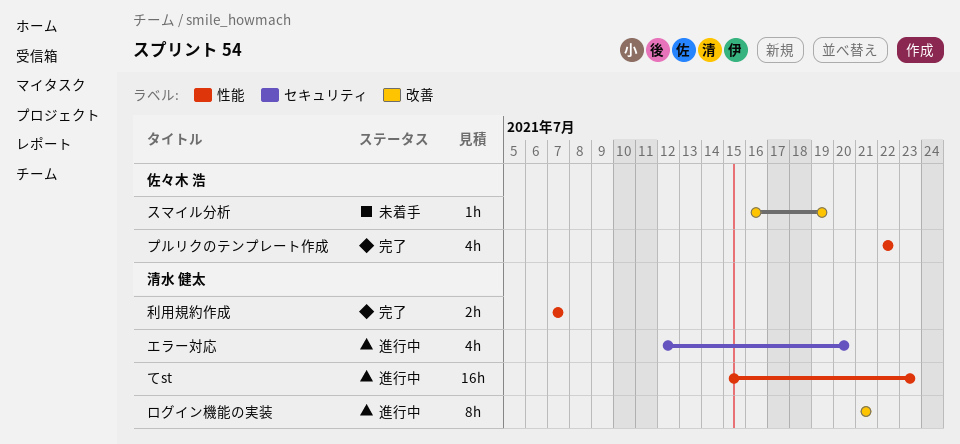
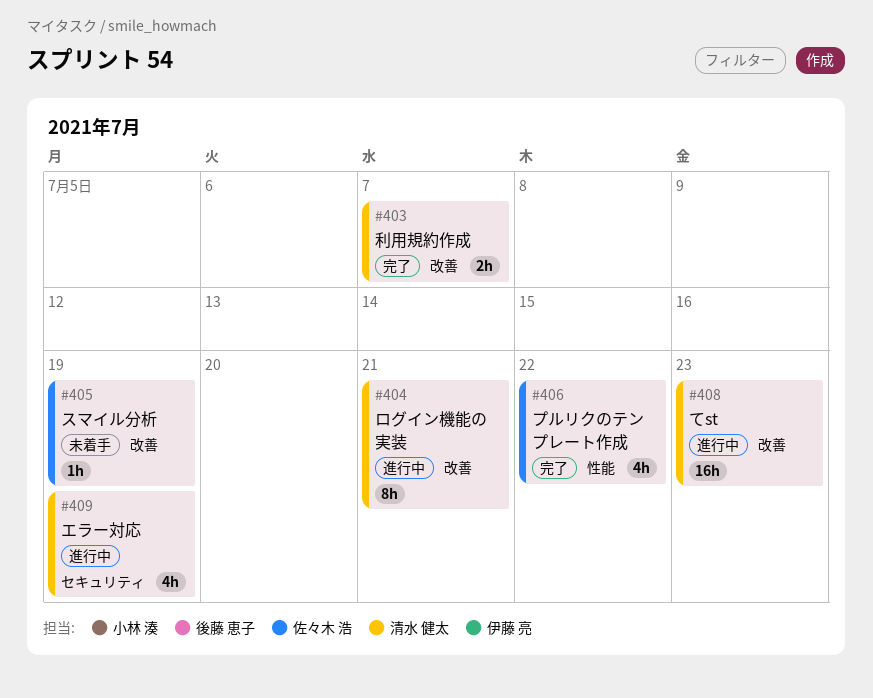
てst, label: 性能 -> 改善
エラー対応, due: Jul 20 -> Jul 19
利用規約作成, label: 性能 -> 改善

